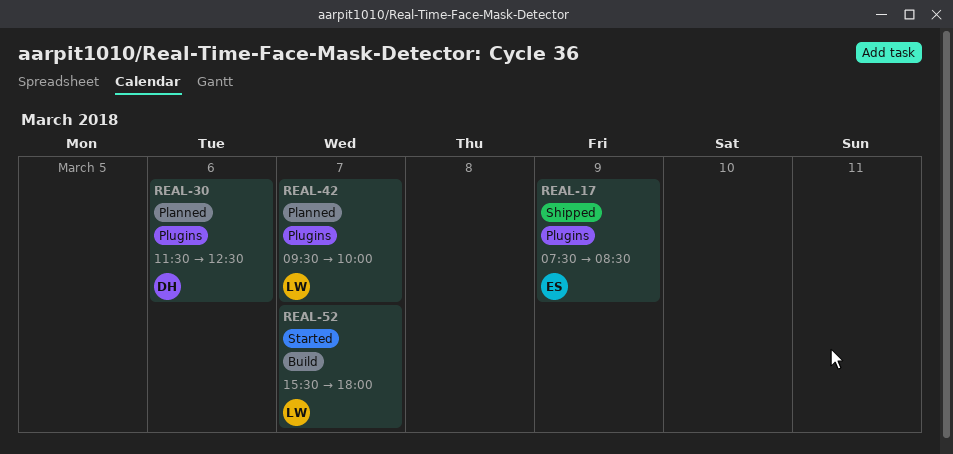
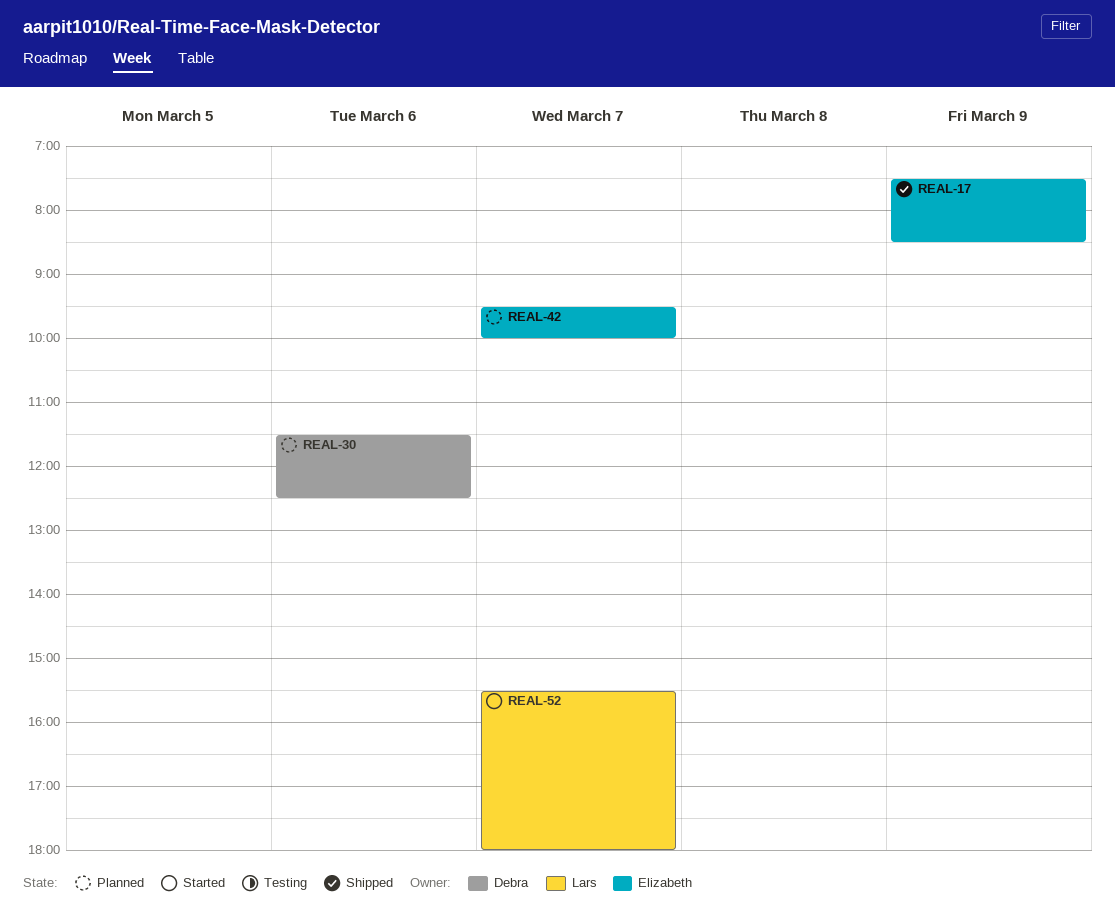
REAL-42, owner: Lars -> Elizabeth

